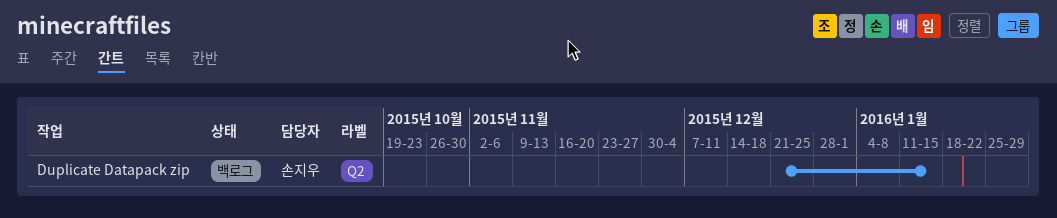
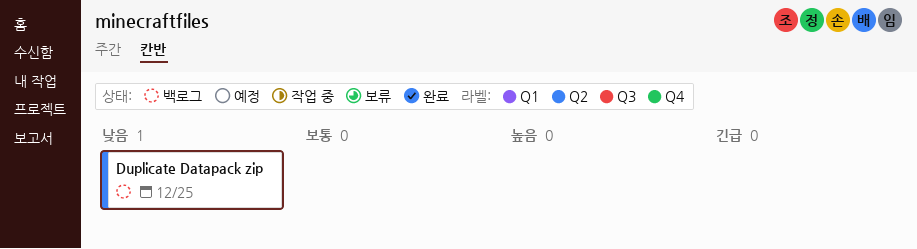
Duplicate Datapack zip, due: Jan 15 -> Dec 25

